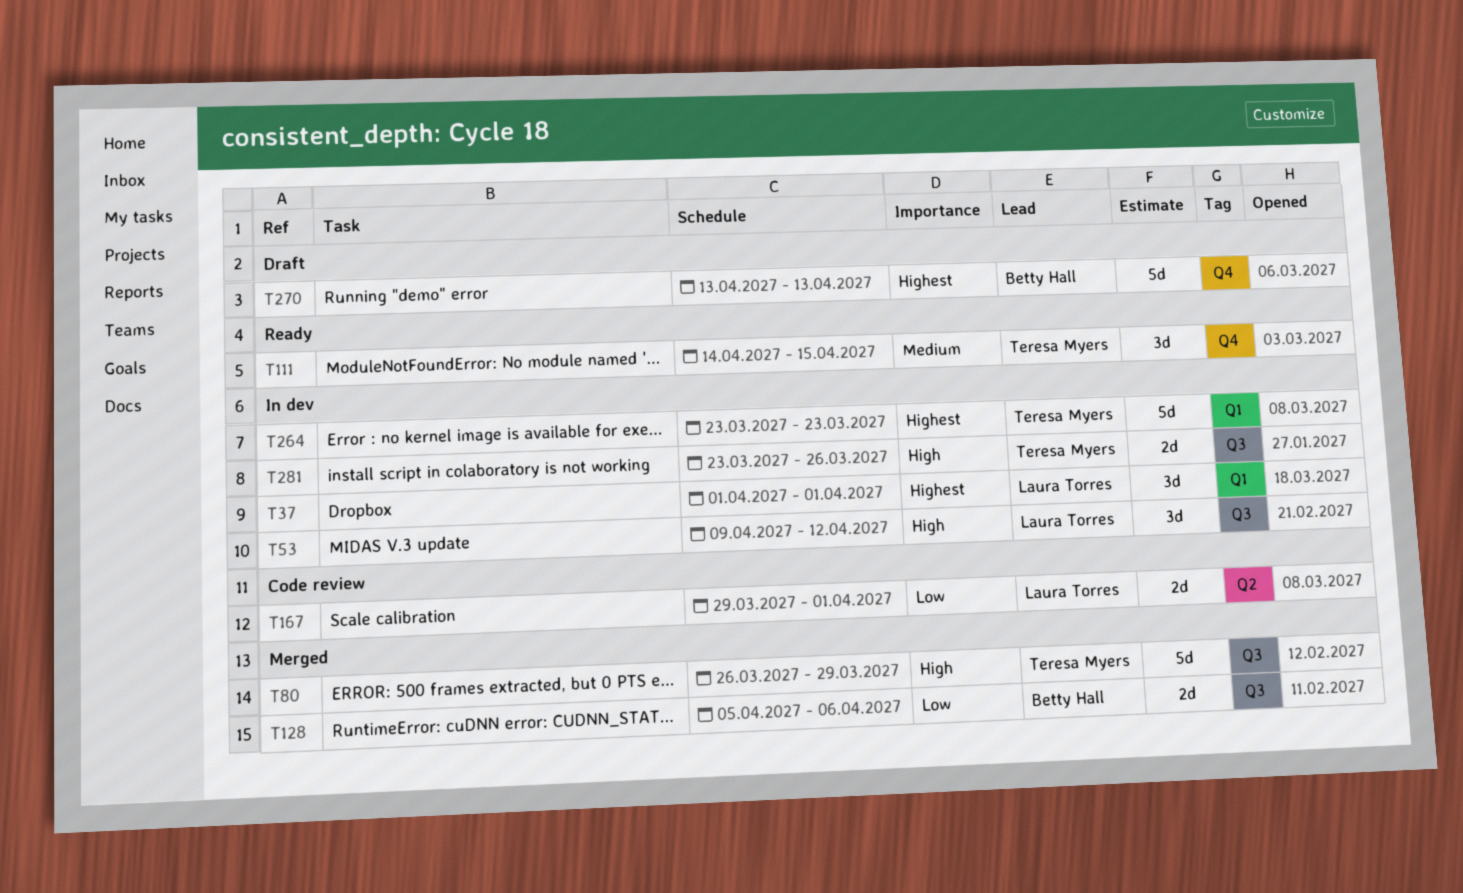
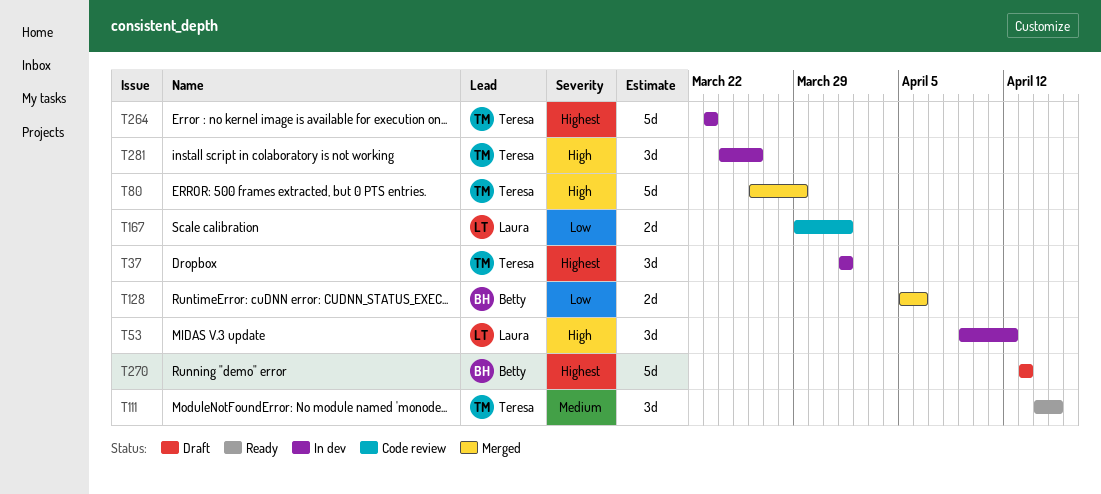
T37, owner: Laura Torres -> Teresa Myers
T281, estimate: 2d -> 3d
T281, start: Mar 23 -> Mar 24

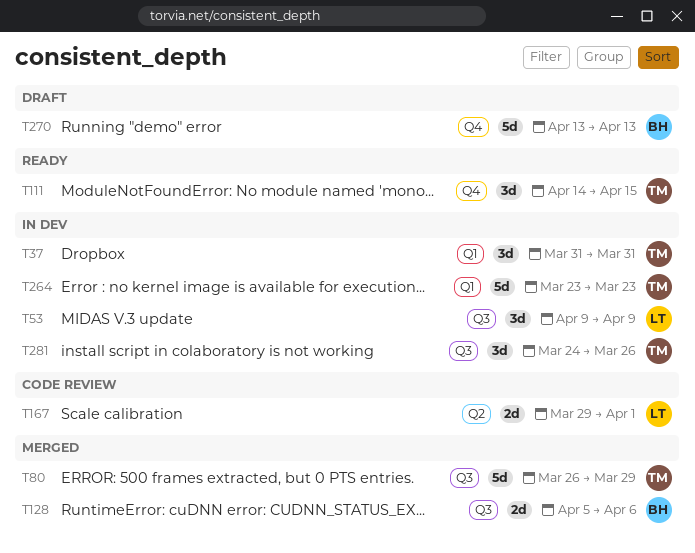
T37, start: Apr 1 -> Mar 31
T37, due: Apr 1 -> Mar 31
T53, due: Apr 12 -> Apr 9

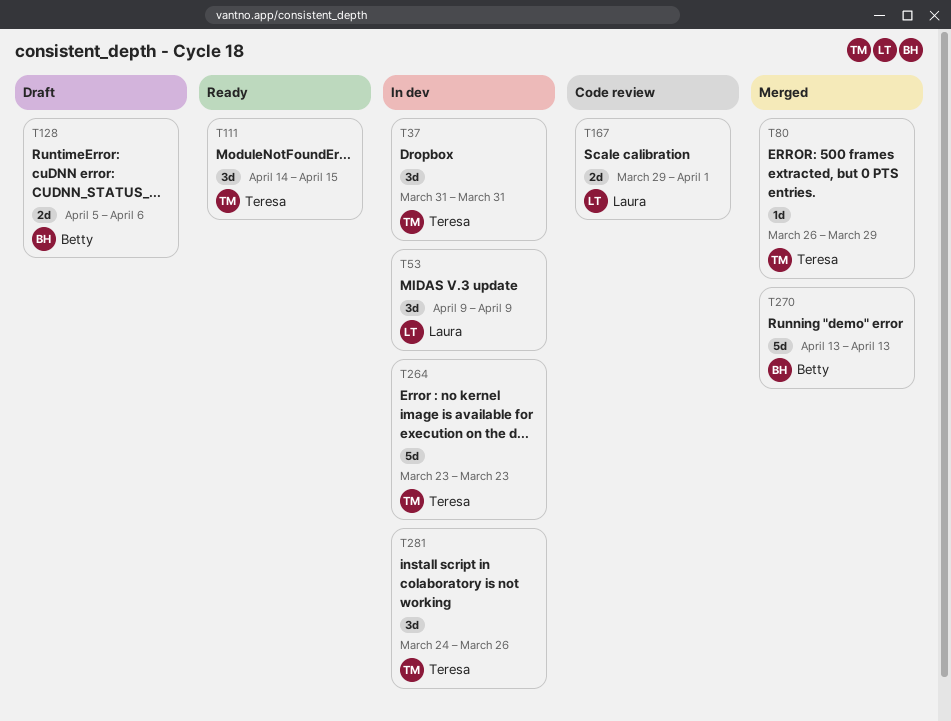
T80, estimate: 5d -> 1d
T128, status: Merged -> Draft
T270, status: Draft -> Merged

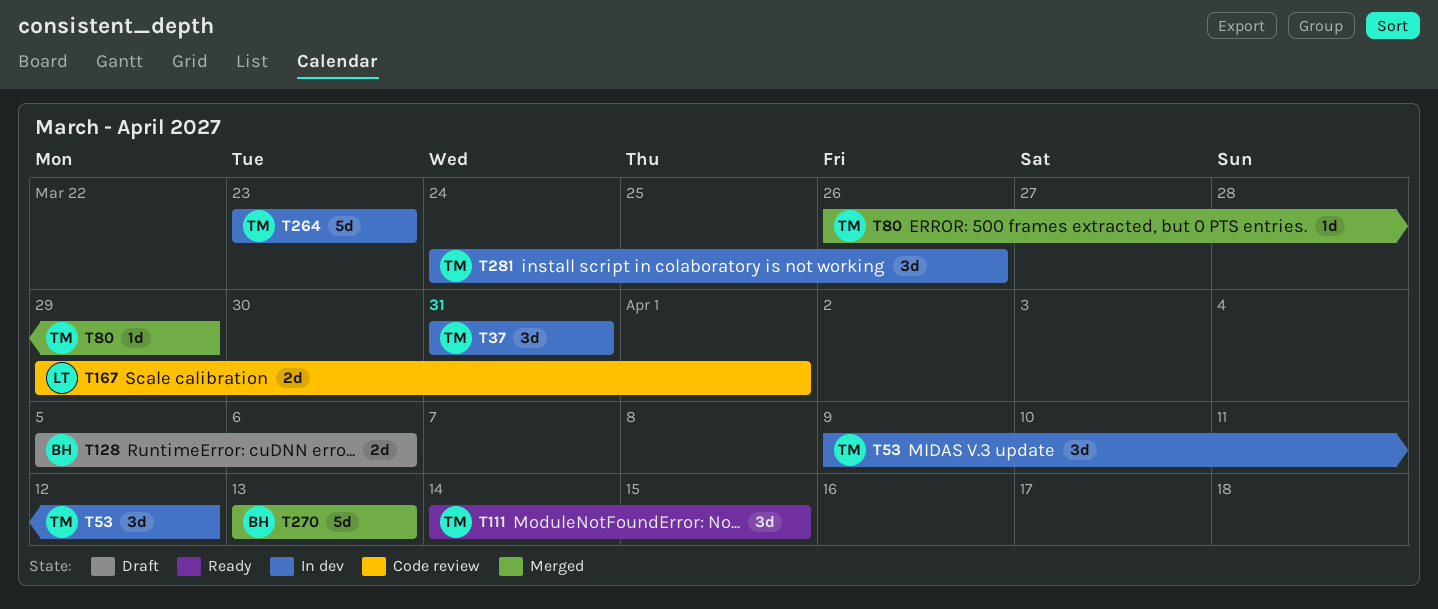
T53, owner: Laura -> Teresa
T53, due: Apr 9 -> Apr 12

